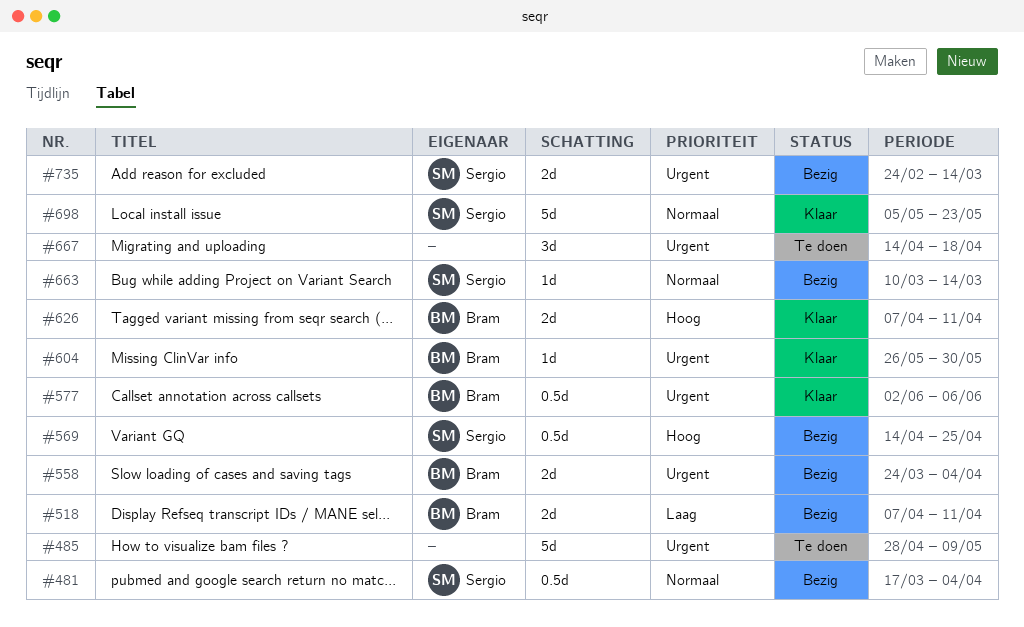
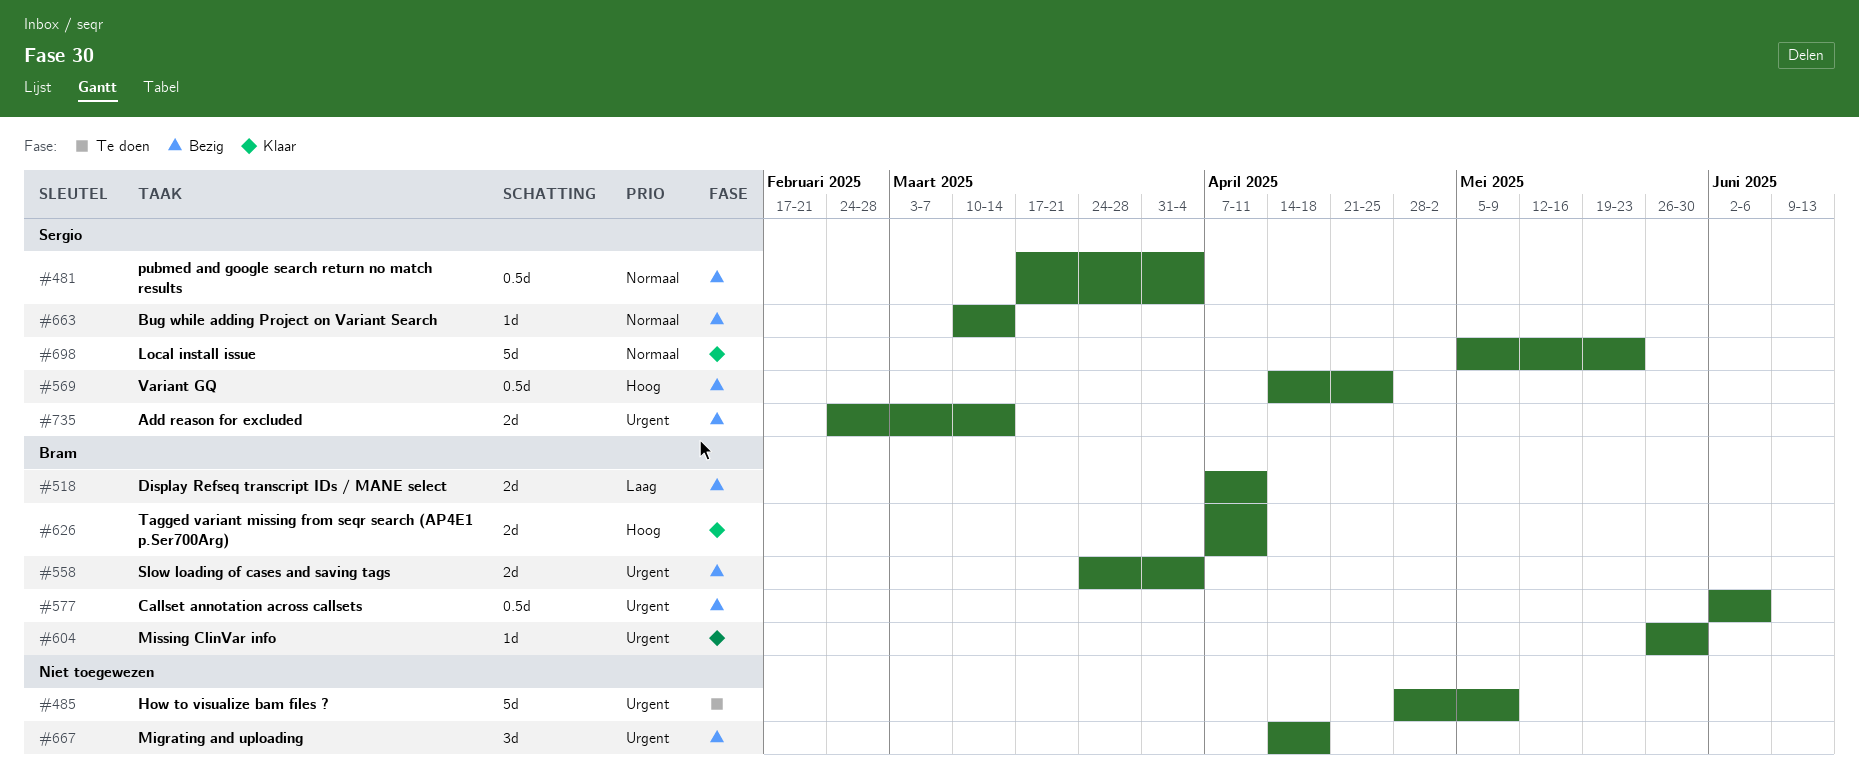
#577, status: Klaar -> Bezig
#667, status: Te doen -> Bezig

